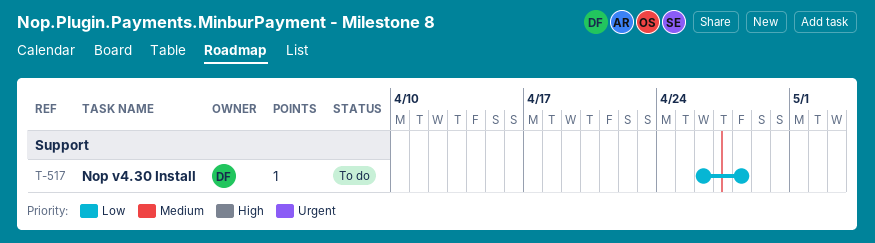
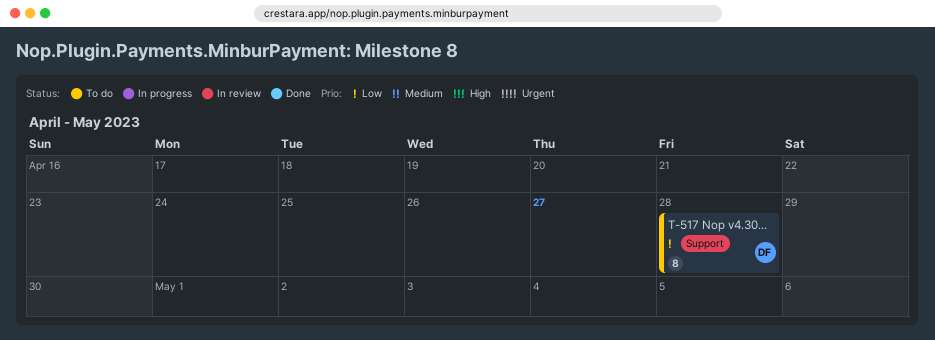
T-517, estimate: 1 -> 8

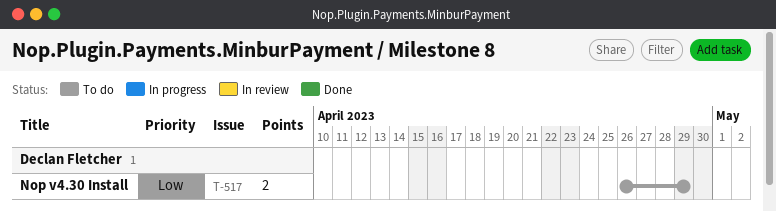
T-517, estimate: 8 -> 2
T-517, due: Apr 28 -> Apr 29

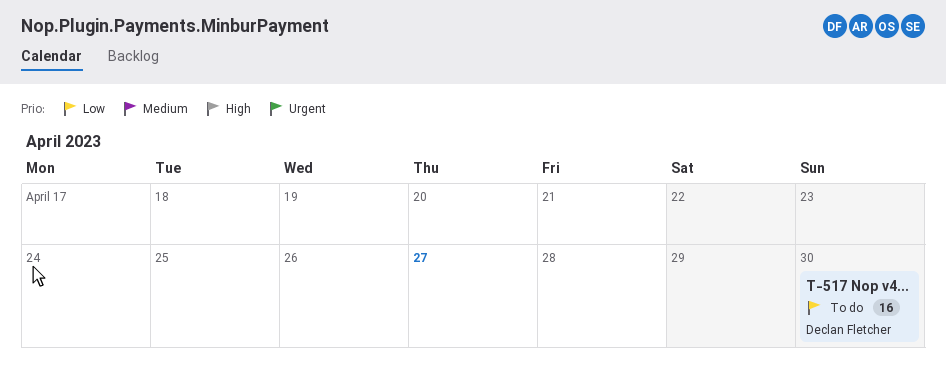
T-517, estimate: 2 -> 16
T-517, due: Apr 29 -> Apr 30

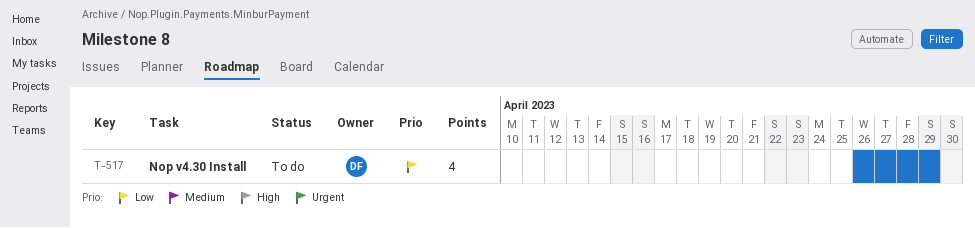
T-517, estimate: 16 -> 4
T-517, due: Apr 30 -> Apr 29

